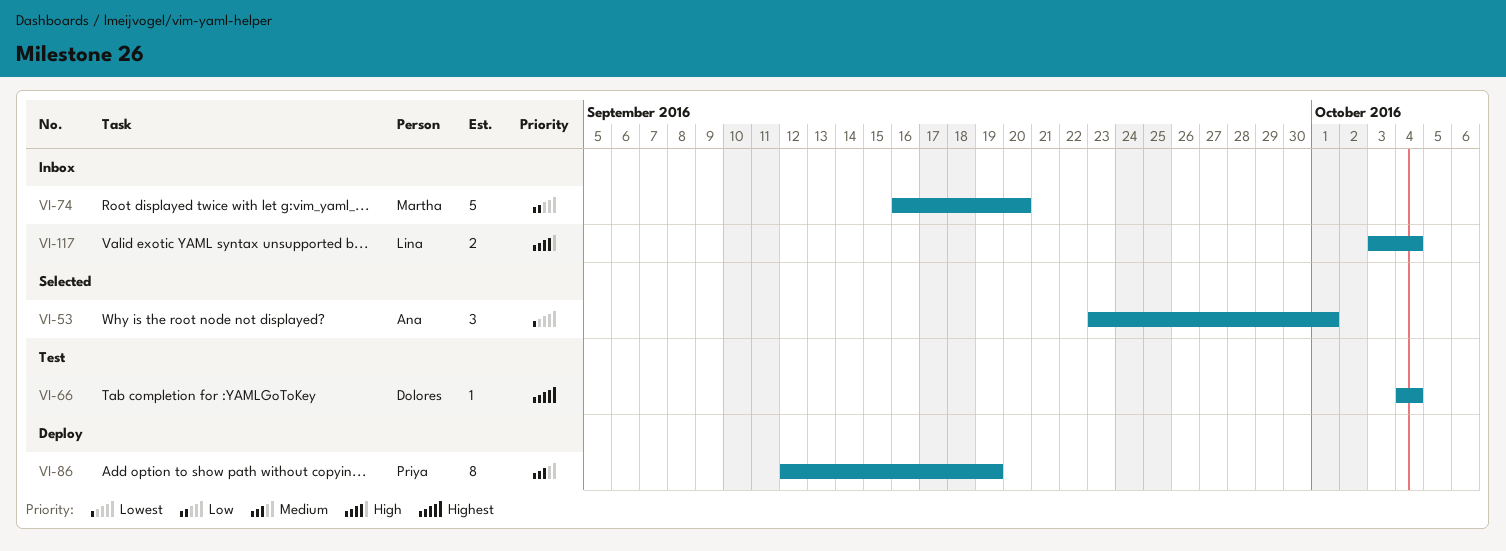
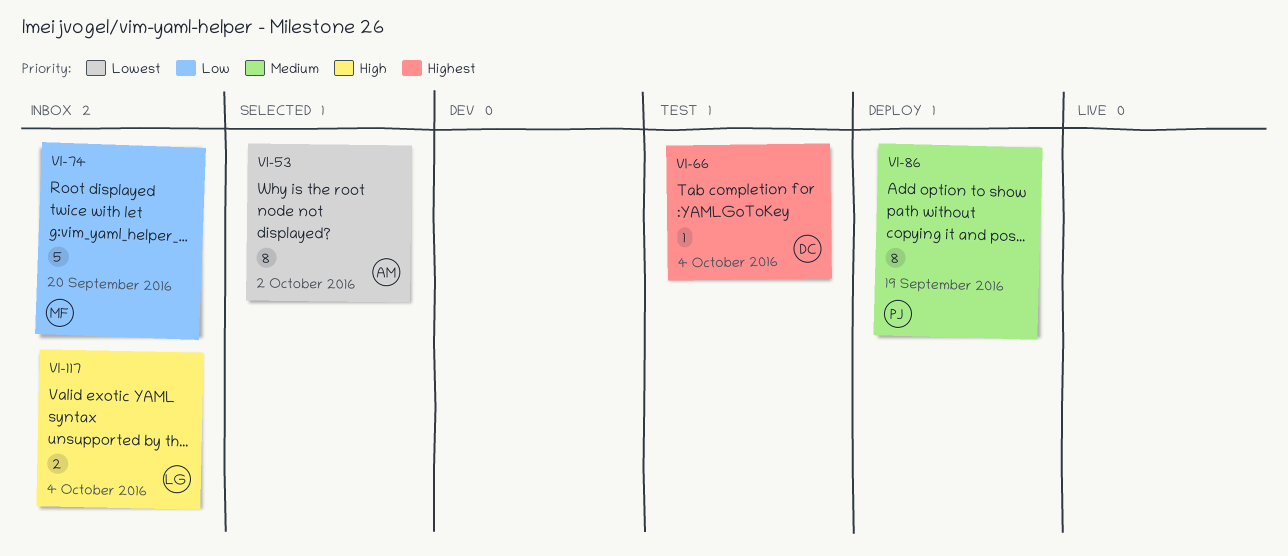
VI-53, estimate: 3 -> 8
VI-53, due: Oct 1 -> Oct 2

